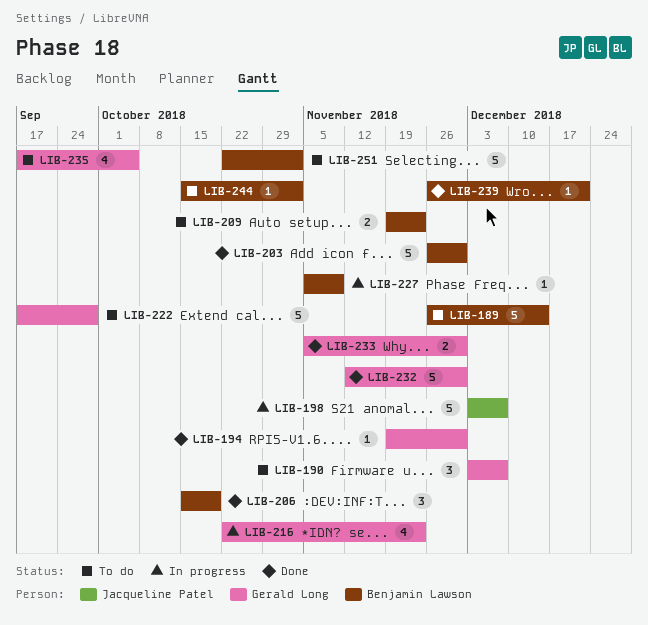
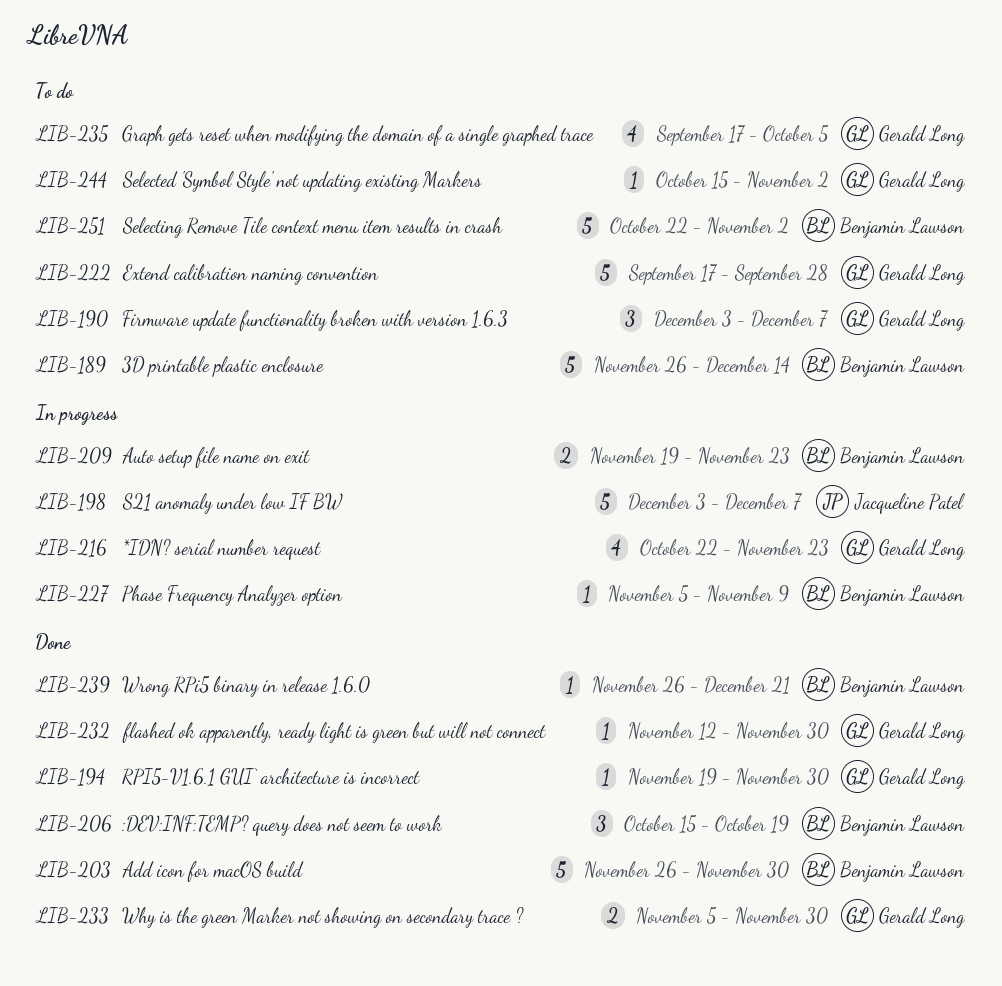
LIB-209, status: To do -> In progress
LIB-232, estimate: 5 -> 1
LIB-244, owner: Benjamin Lawson -> Gerald Long

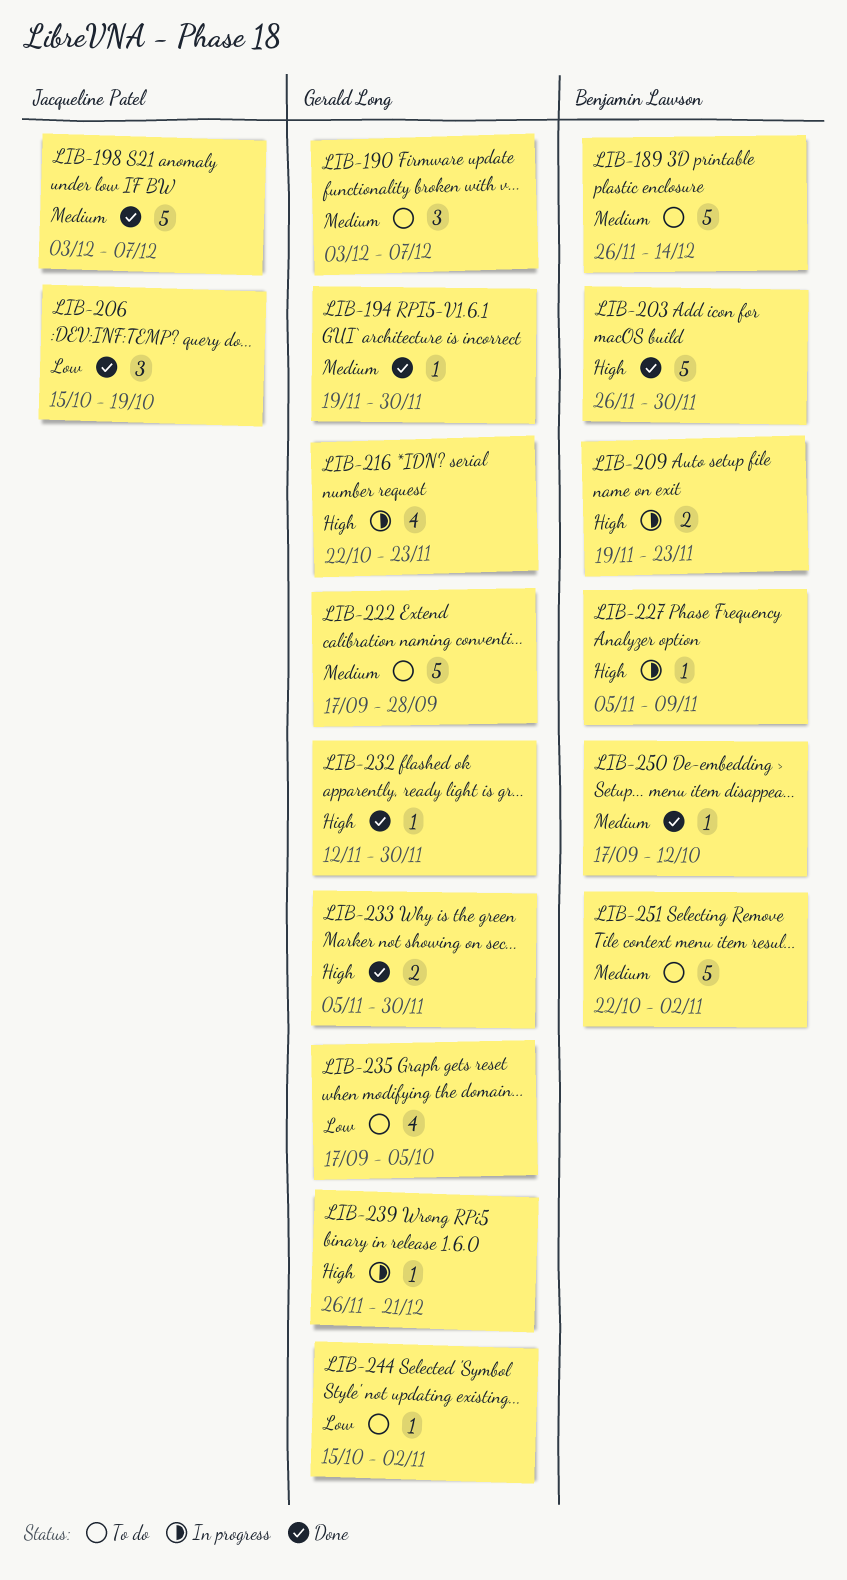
LIB-198, status: In progress -> Done
LIB-206, owner: Benjamin Lawson -> Jacqueline Patel
LIB-239, status: Done -> In progress
LIB-239, owner: Benjamin Lawson -> Gerald Long
LIB-250: none -> present

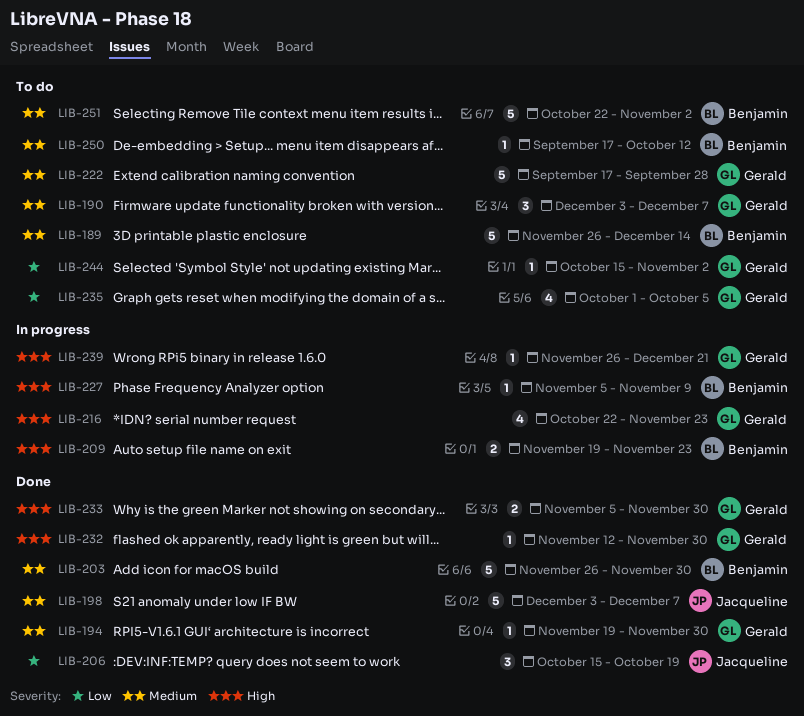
LIB-203, priority: High -> Medium
LIB-235, start: Sep 17 -> Oct 1
LIB-250, status: Done -> To do

